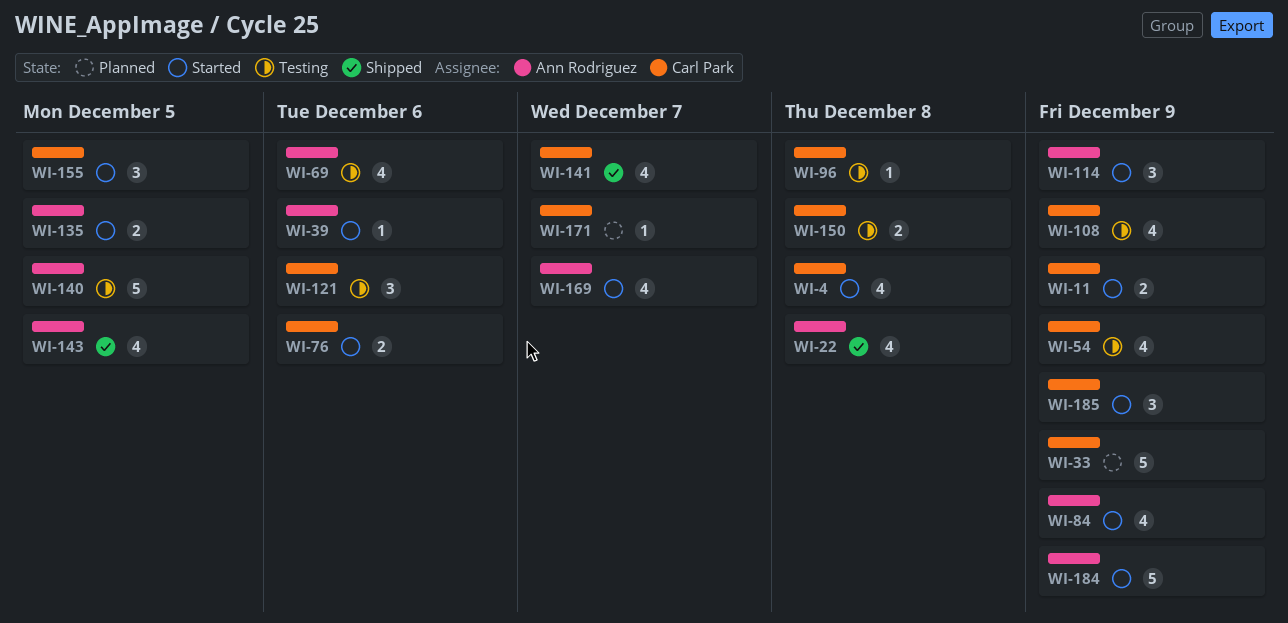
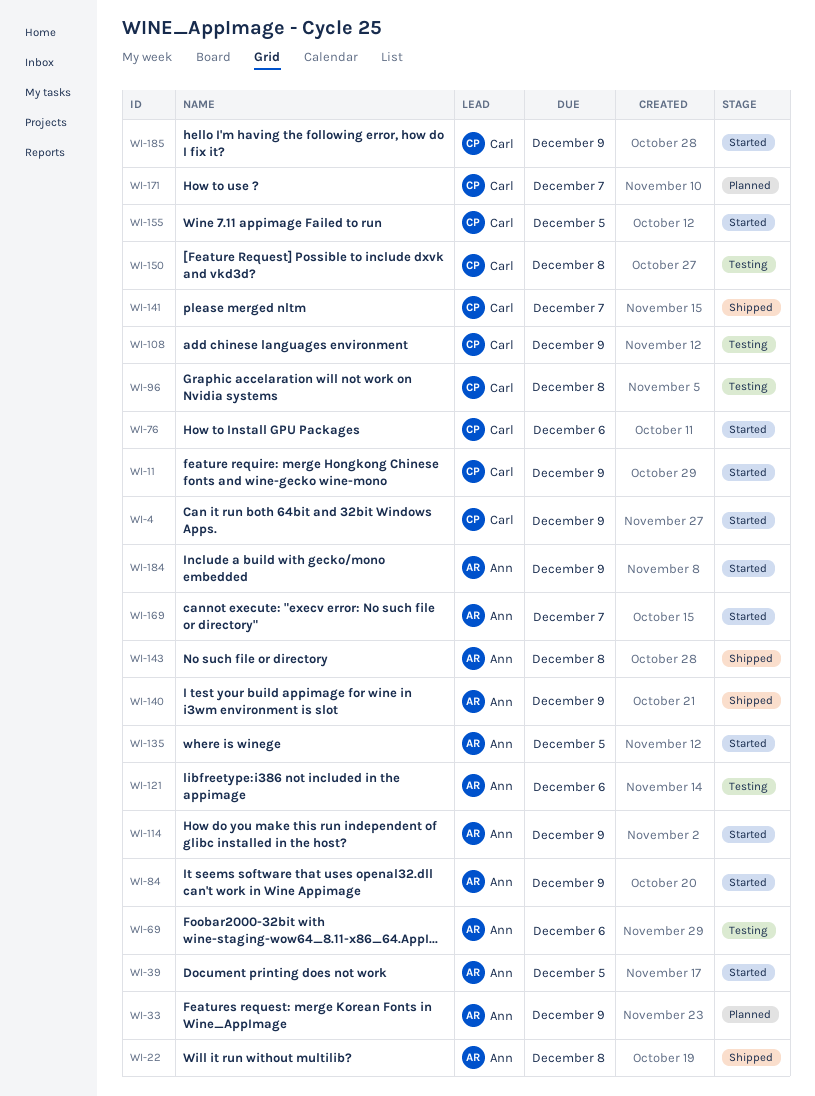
WI-4, due: Dec 8 -> Dec 9
WI-33, owner: Carl Park -> Ann Rodriguez
WI-39, due: Dec 6 -> Dec 5
WI-54: present -> none
WI-121, owner: Carl Park -> Ann Rodriguez
WI-140, status: Testing -> Shipped
WI-140, due: Dec 5 -> Dec 9
WI-143, due: Dec 5 -> Dec 8

